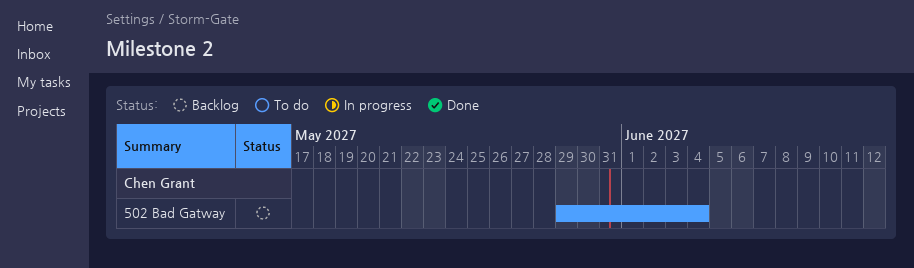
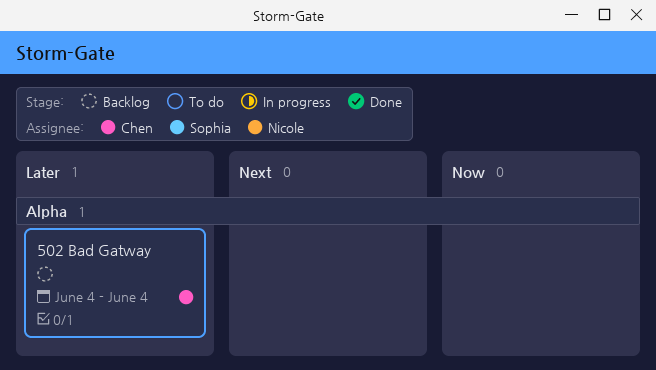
502 Bad Gatway, start: May 29 -> Jun 4

